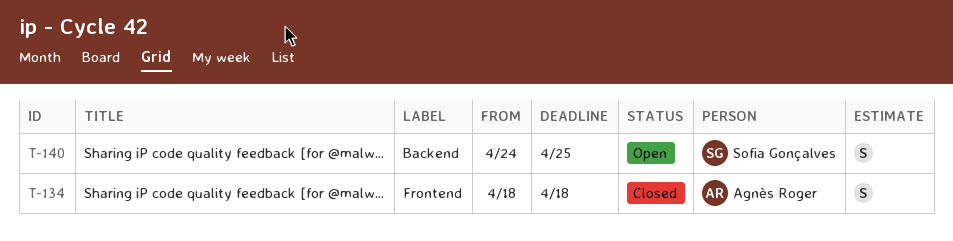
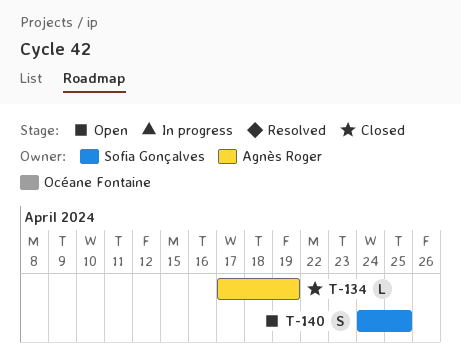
T-134, estimate: S -> L
T-134, start: Apr 18 -> Apr 17
T-134, due: Apr 18 -> Apr 19

